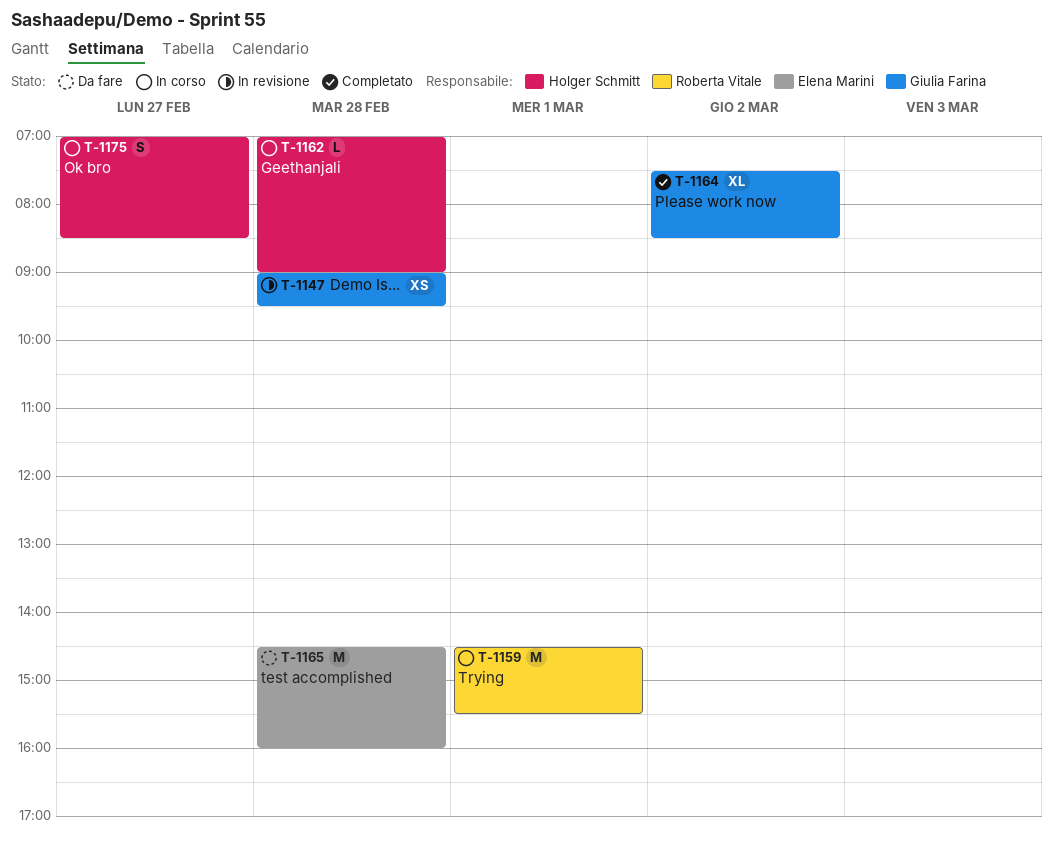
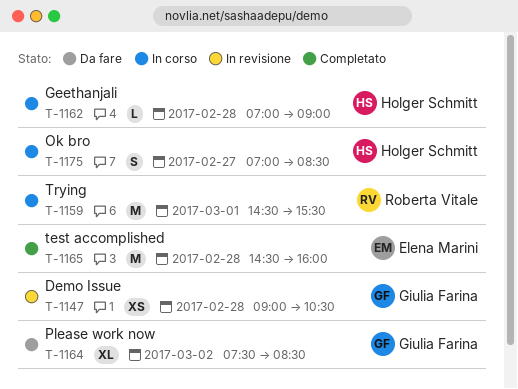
T-1147, ends: 09:30 -> 10:30
T-1164, status: Completato -> Da fare
T-1165, status: Da fare -> Completato

